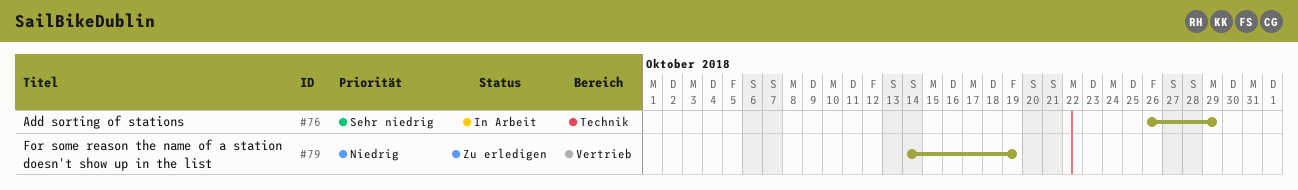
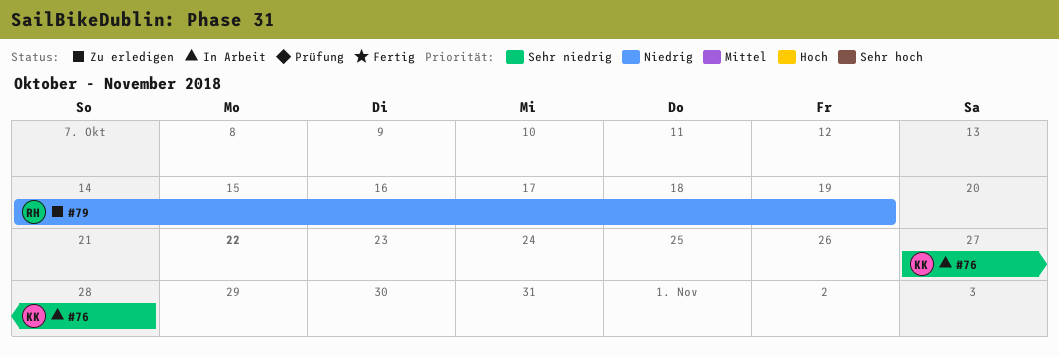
#76, start: Oct 26 -> Oct 27
#76, due: Oct 29 -> Oct 28

